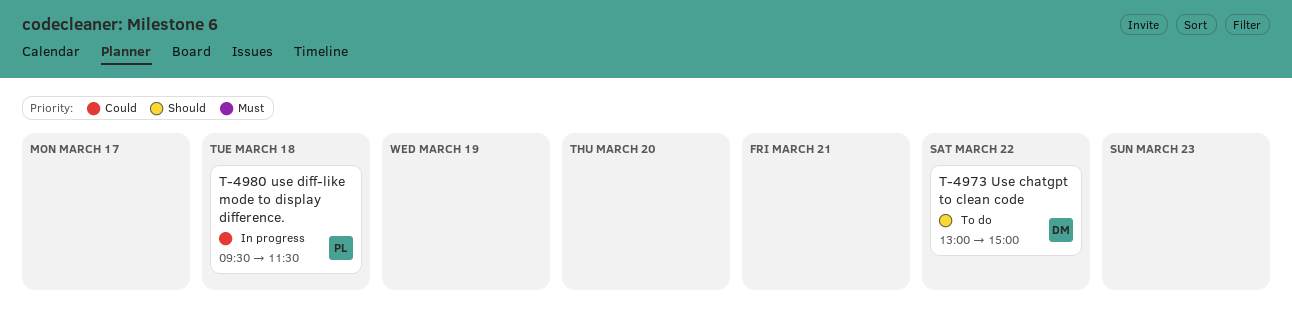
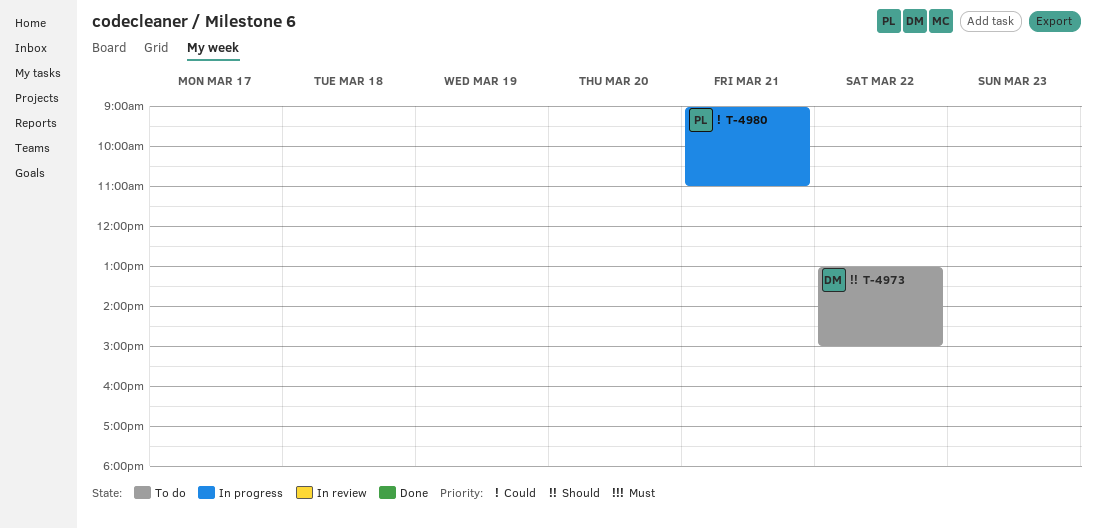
T-4980, day: Mar 18 -> Mar 21
T-4980, begins: 09:30 -> 09:00
T-4980, ends: 11:30 -> 11:00

